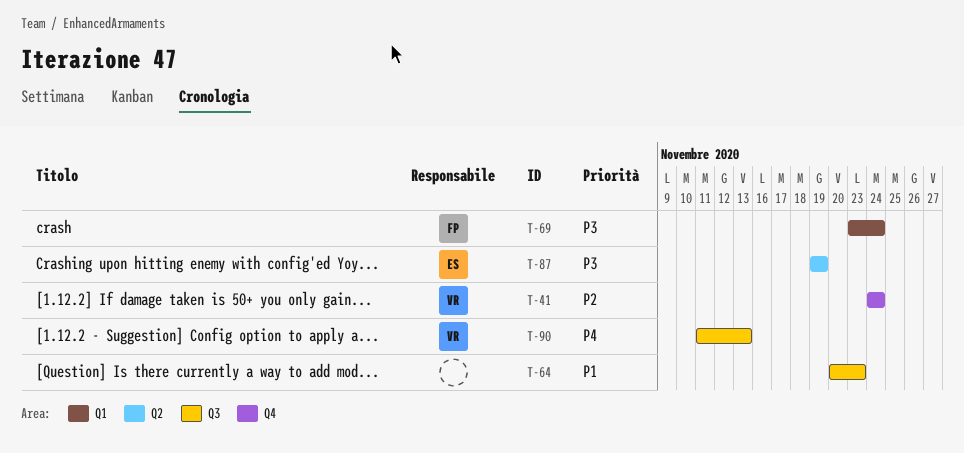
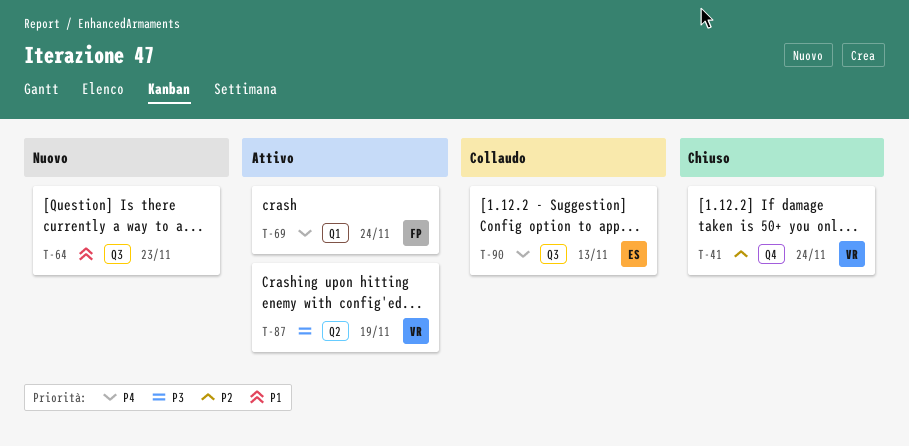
T-69, priority: P3 -> P4
T-87, owner: ES -> VR
T-90, owner: VR -> ES

